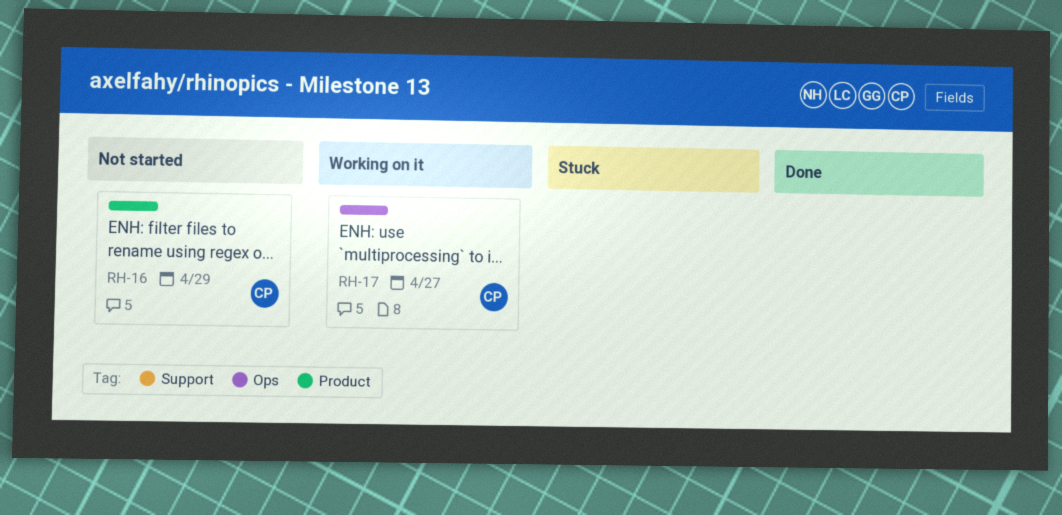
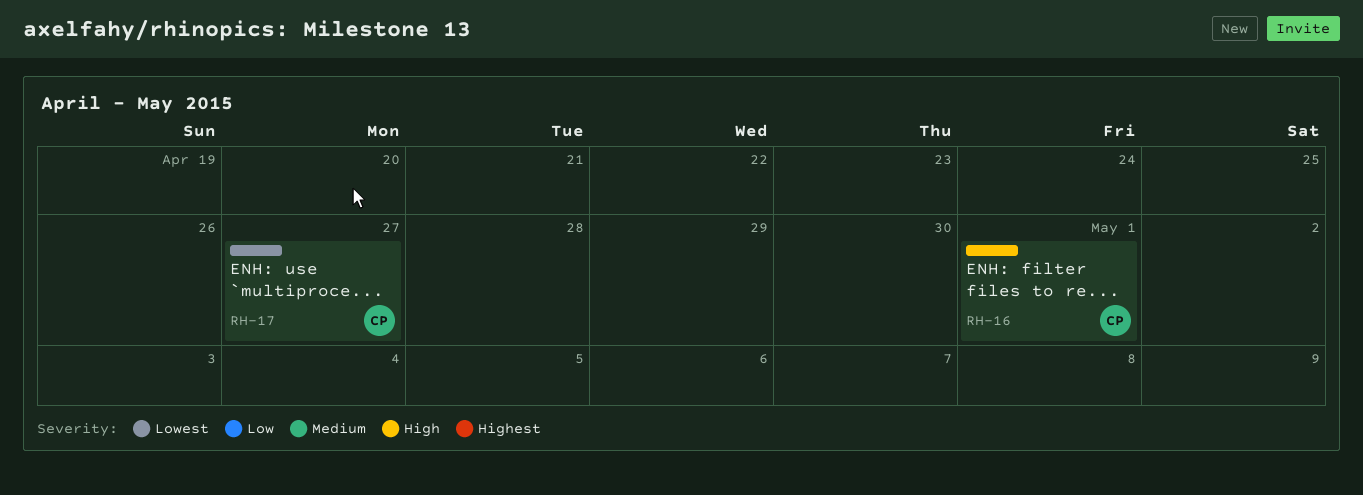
RH-16, due: Apr 29 -> May 1

